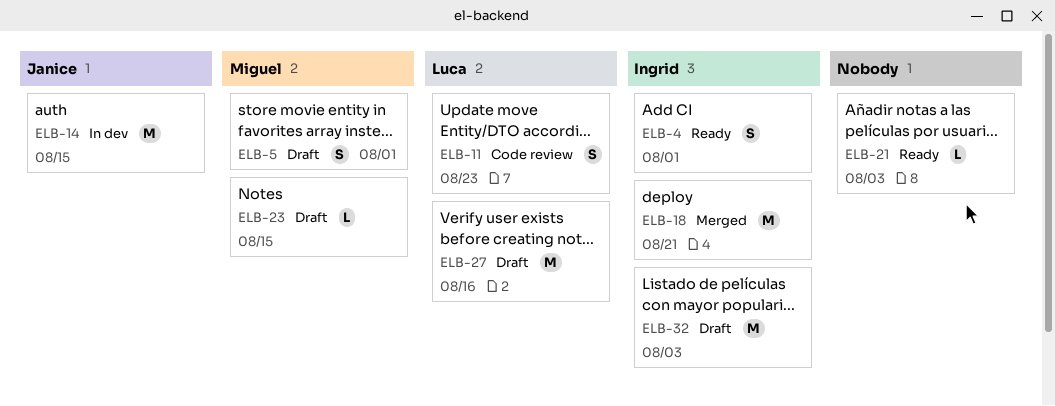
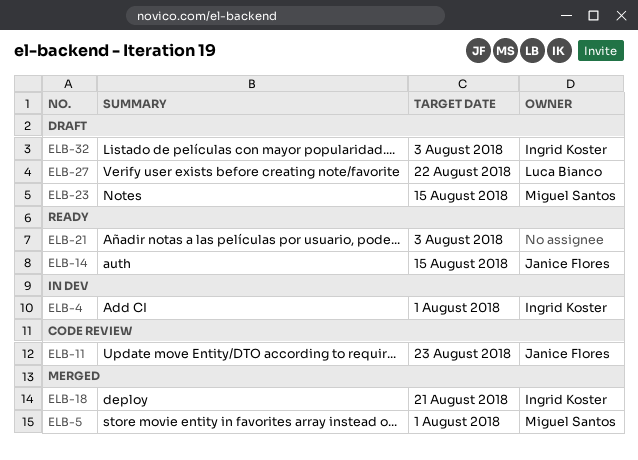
ELB-4, status: Ready -> In dev
ELB-5, status: Draft -> Merged
ELB-11, owner: Luca Bianco -> Janice Flores
ELB-14, status: In dev -> Ready
ELB-27, due: Aug 16 -> Aug 22

